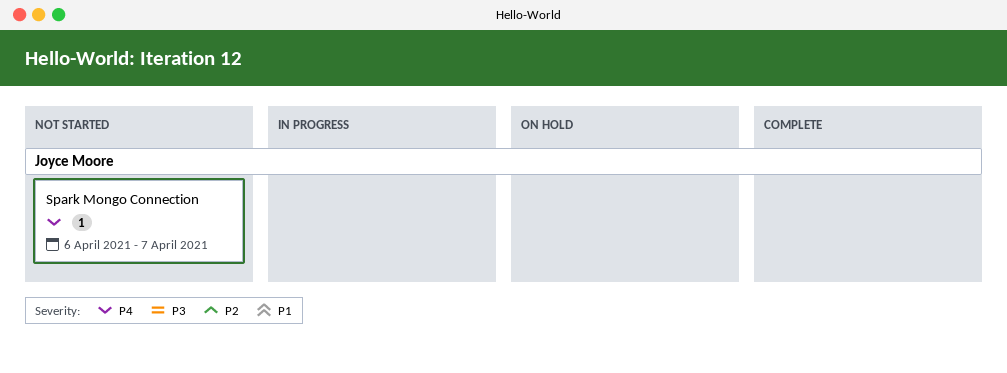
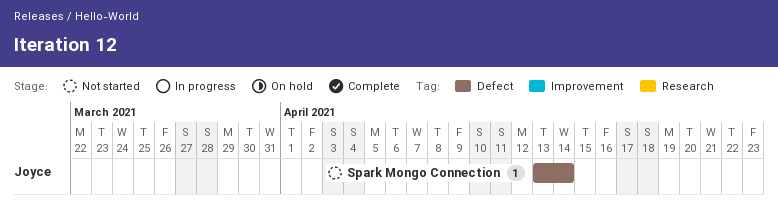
Spark Mongo Connection, start: Apr 6 -> Apr 13
Spark Mongo Connection, due: Apr 7 -> Apr 14

